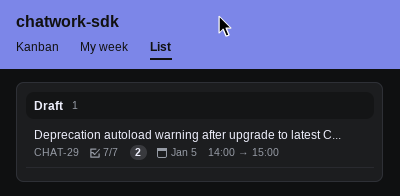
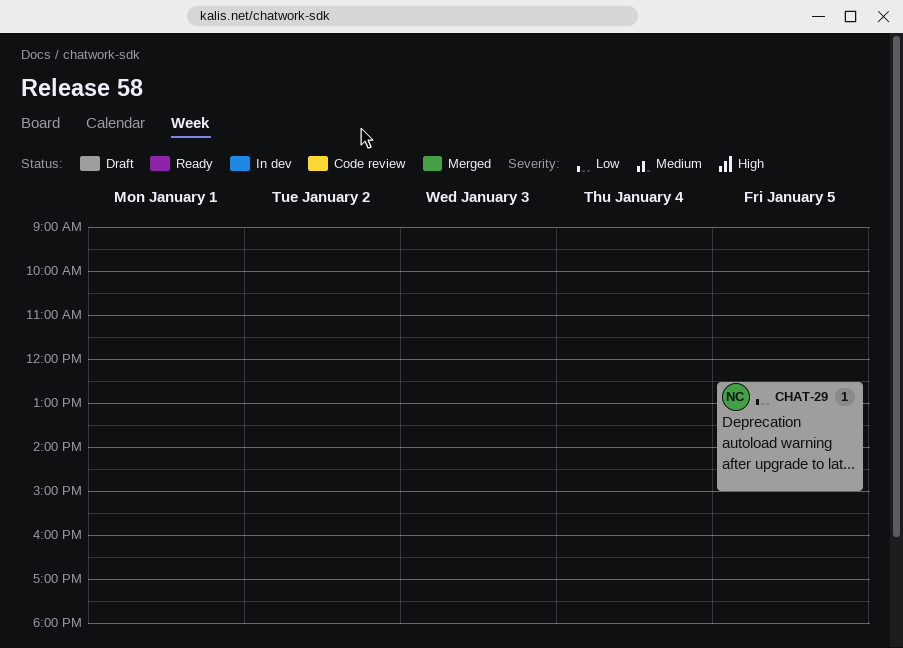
CHAT-29, estimate: 2 -> 1
CHAT-29, begins: 14:00 -> 12:30

